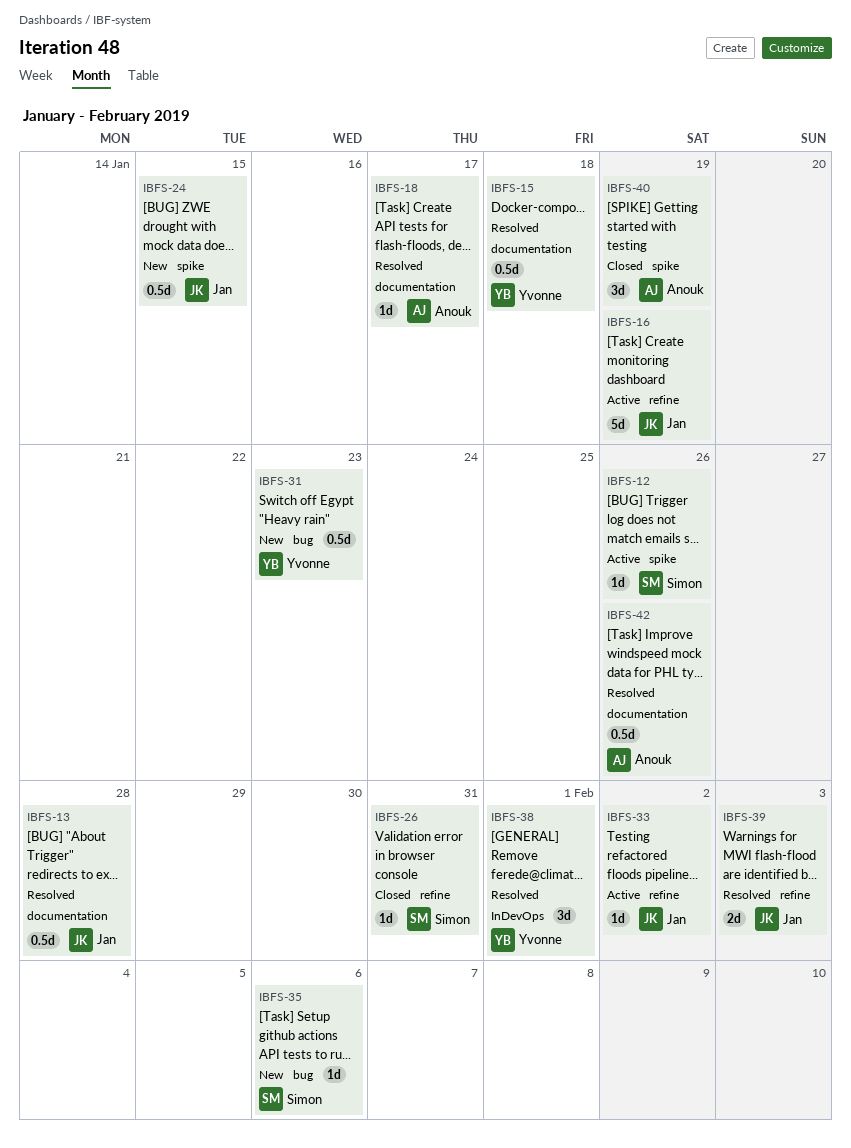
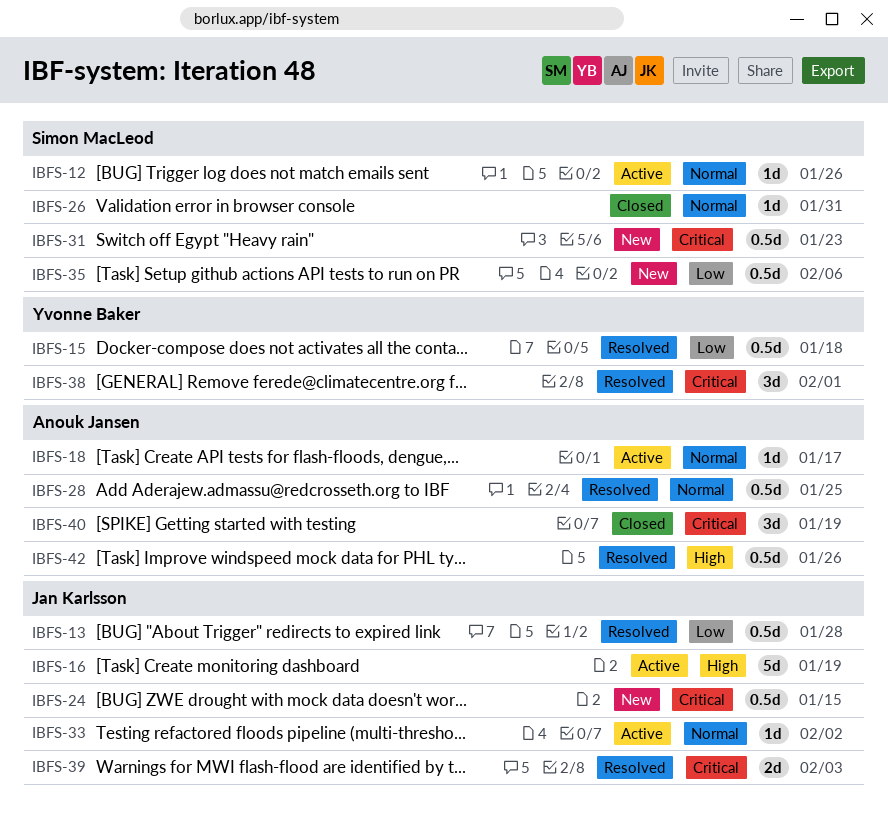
IBFS-18, status: Resolved -> Active
IBFS-28: none -> present
IBFS-31, owner: Yvonne Baker -> Simon MacLeod
IBFS-35, estimate: 1d -> 0.5d

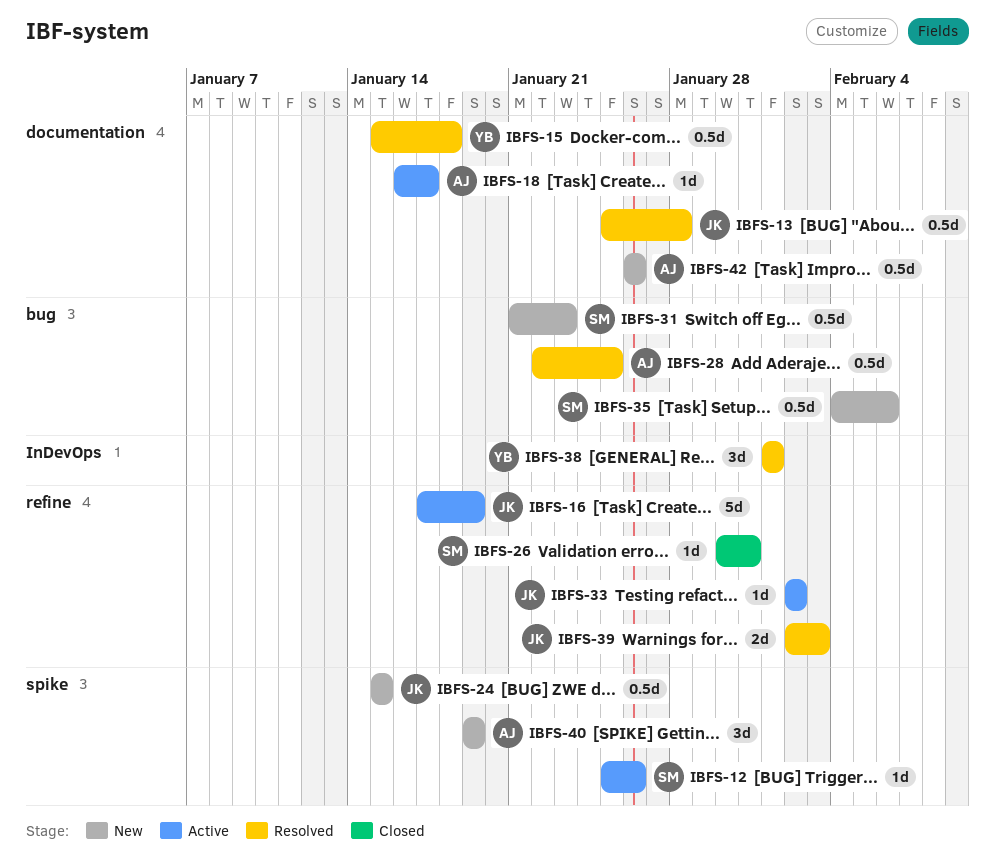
IBFS-40, status: Closed -> New
IBFS-42, status: Resolved -> New

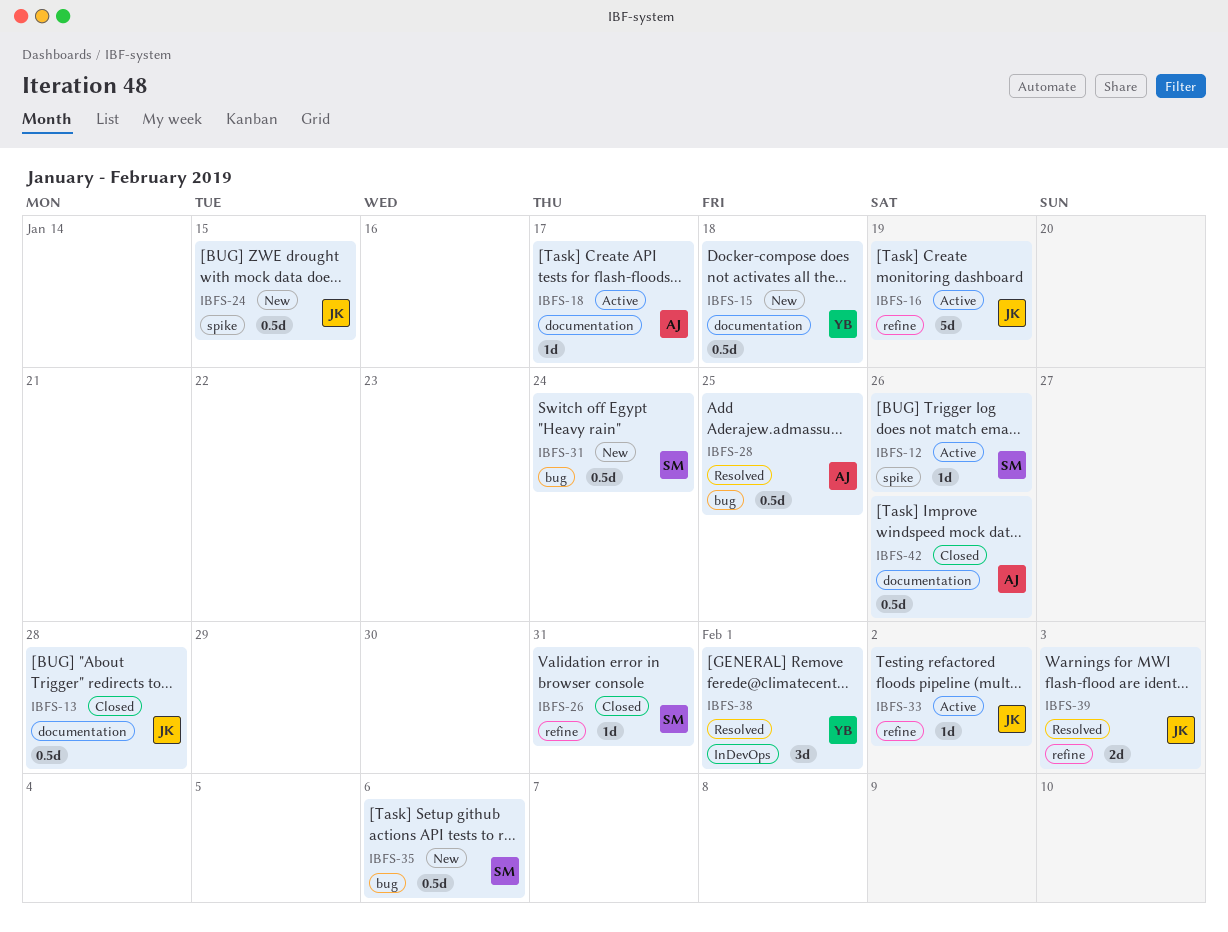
IBFS-13, status: Resolved -> Closed
IBFS-15, status: Resolved -> New
IBFS-31, due: Jan 23 -> Jan 24
IBFS-40: present -> none
IBFS-42, status: New -> Closed

